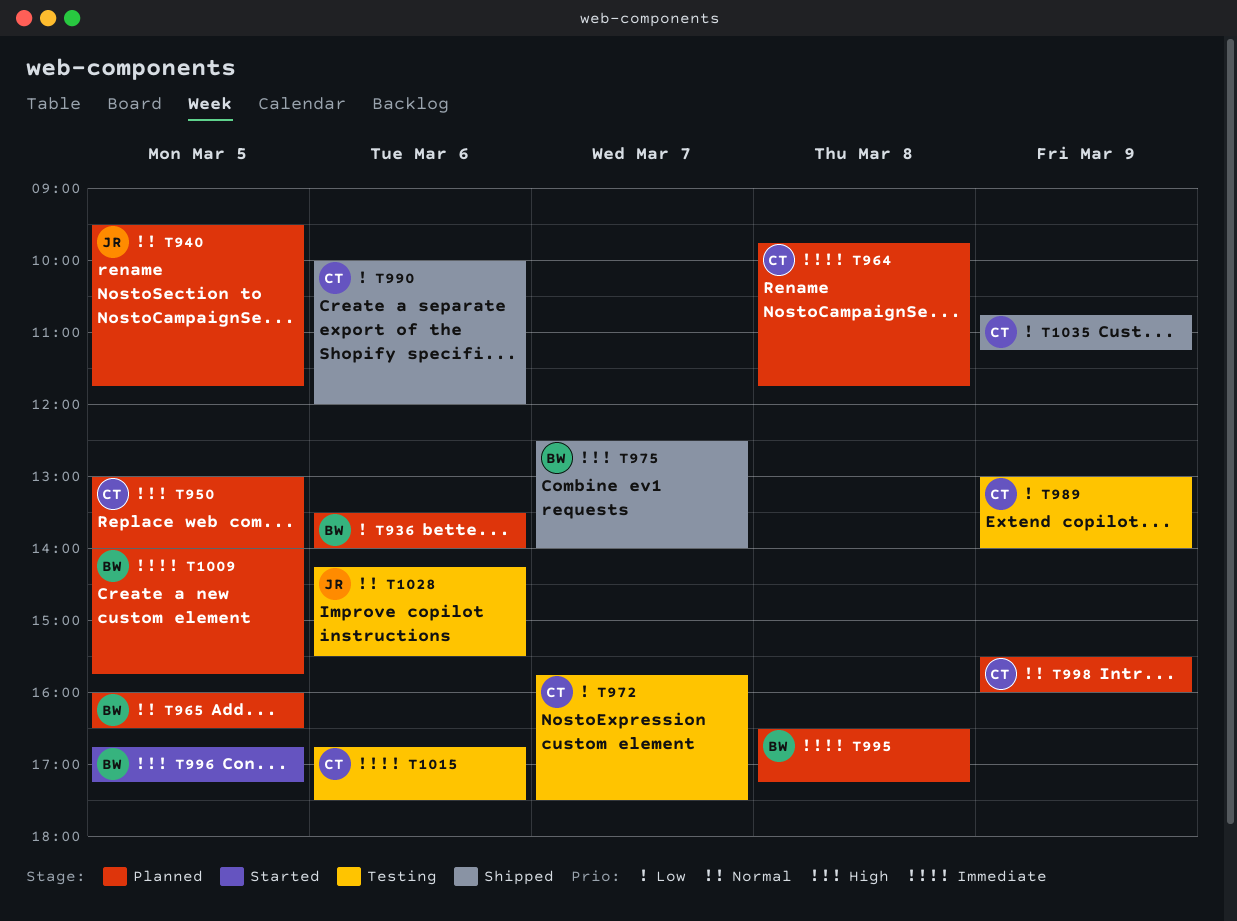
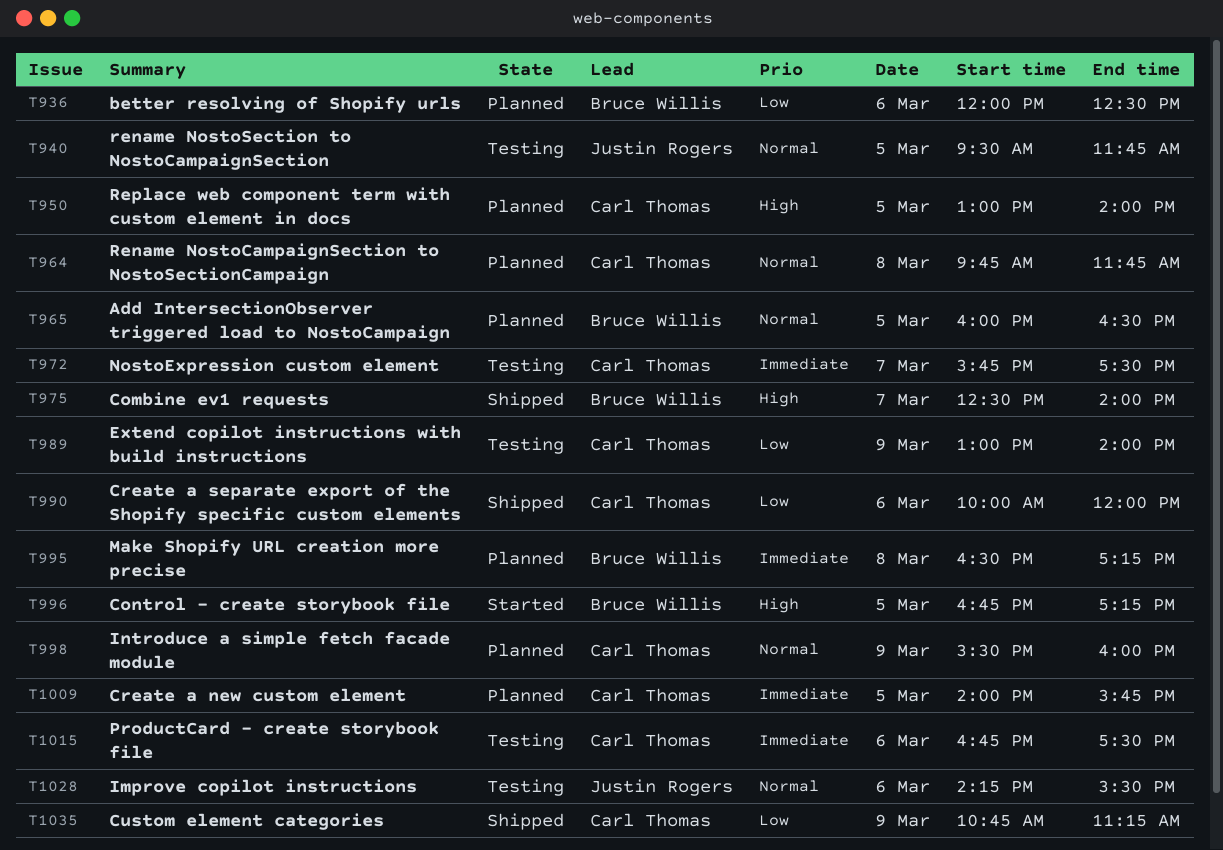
T936, begins: 13:30 -> 12:00
T936, ends: 14:00 -> 12:30
T940, status: Planned -> Testing
T964, priority: Immediate -> Normal
T972, priority: Low -> Immediate
T1009, owner: Bruce Willis -> Carl Thomas

